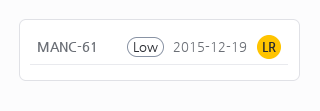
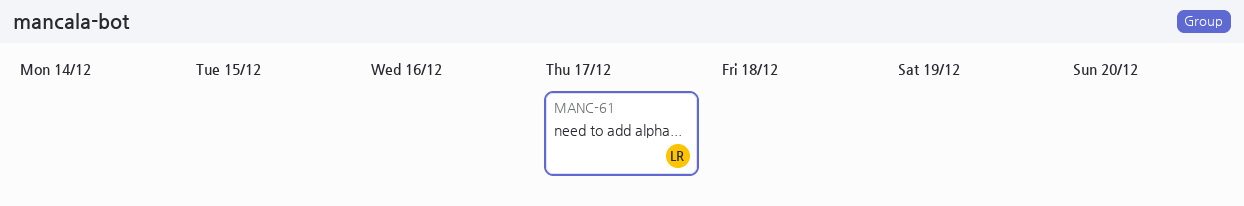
MANC-61, due: Dec 19 -> Dec 17

